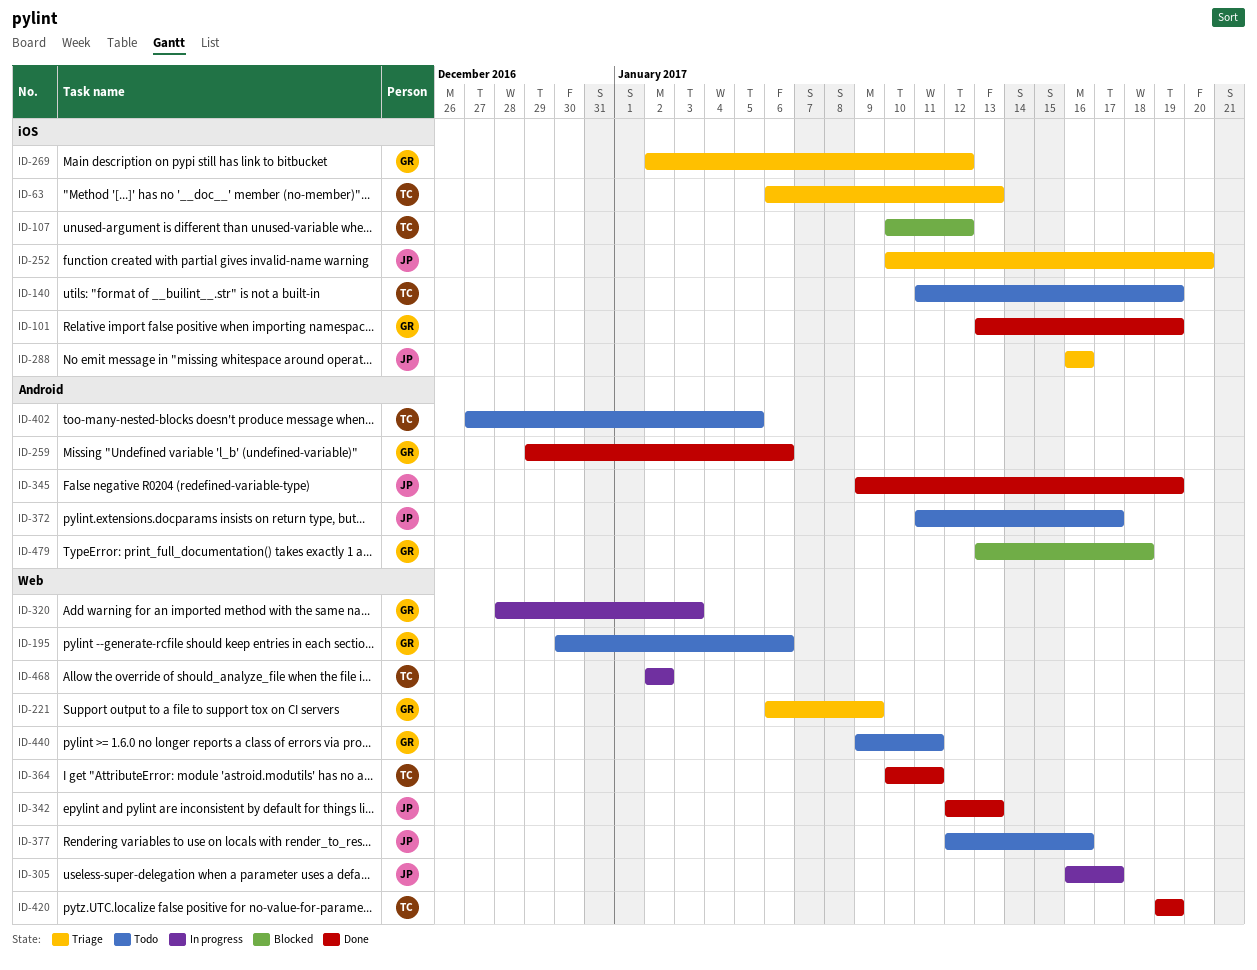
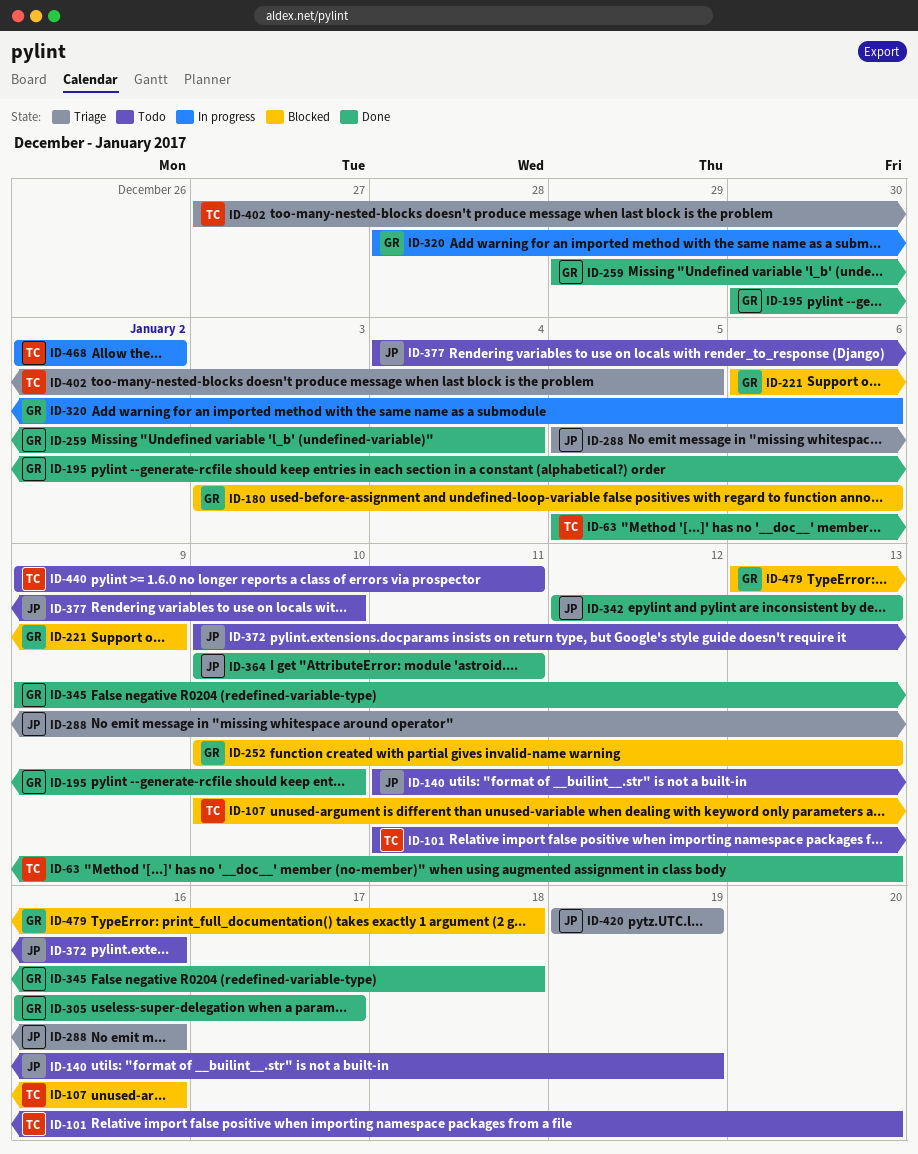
ID-63, status: Triage -> Done
ID-63, start: Jan 6 -> Jan 5
ID-101, status: Done -> Todo
ID-101, owner: GR -> TC
ID-101, start: Jan 13 -> Jan 11
ID-101, due: Jan 19 -> Jan 20
ID-107, due: Jan 12 -> Jan 16
ID-140, owner: TC -> JP
ID-180: none -> present
ID-195, status: Todo -> Done
ID-195, due: Jan 6 -> Jan 10
ID-221, status: Triage -> Blocked
ID-252, status: Triage -> Blocked
ID-252, owner: JP -> GR
ID-252, due: Jan 20 -> Jan 13
ID-259, due: Jan 6 -> Jan 4
ID-269: present -> none
ID-288, start: Jan 16 -> Jan 5
ID-305, status: In progress -> Done
ID-305, owner: JP -> GR
ID-320, due: Jan 3 -> Jan 6
ID-345, owner: JP -> GR
ID-345, due: Jan 19 -> Jan 18
ID-364, owner: TC -> JP
ID-372, start: Jan 11 -> Jan 10
ID-372, due: Jan 17 -> Jan 16
ID-377, start: Jan 12 -> Jan 4
ID-377, due: Jan 16 -> Jan 10
ID-402, status: Todo -> Triage
ID-420, status: Done -> Triage
ID-420, owner: TC -> JP
ID-440, owner: GR -> TC

